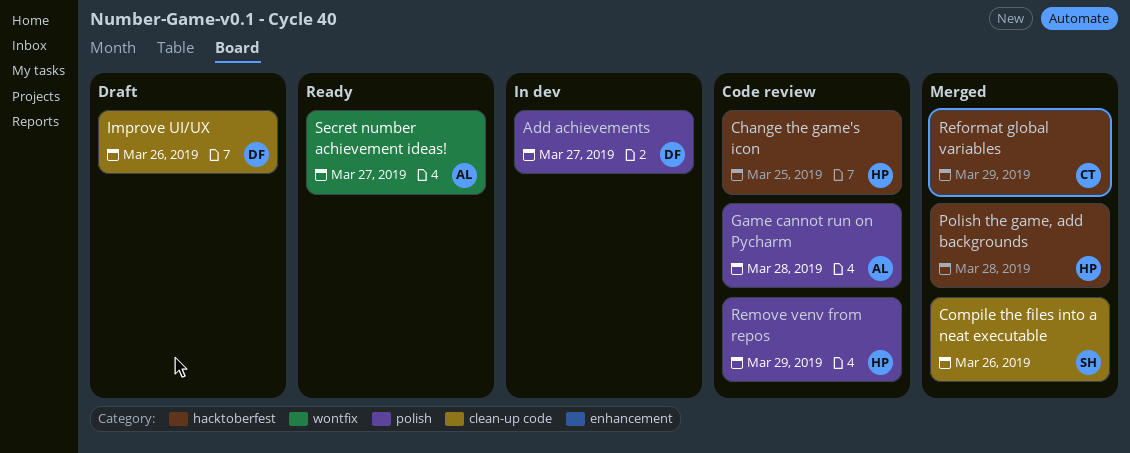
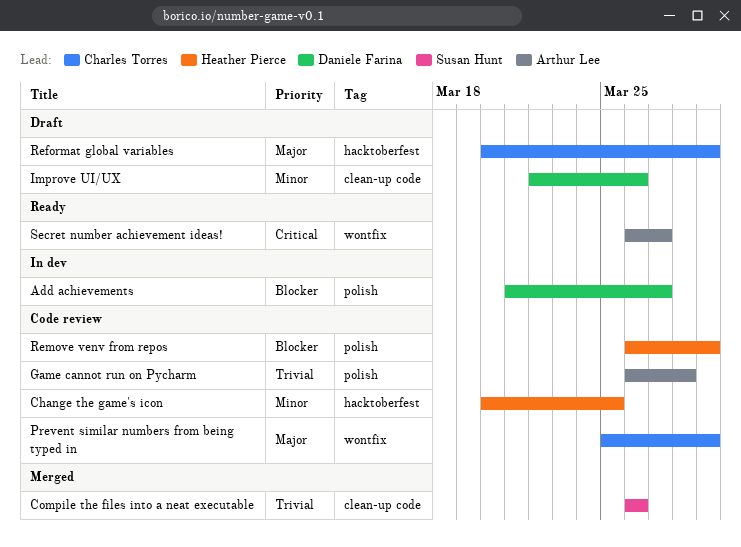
Polish the game, add backgrounds: present -> none
Prevent similar numbers from being typed in: none -> present
Reformat global variables, status: Merged -> Draft

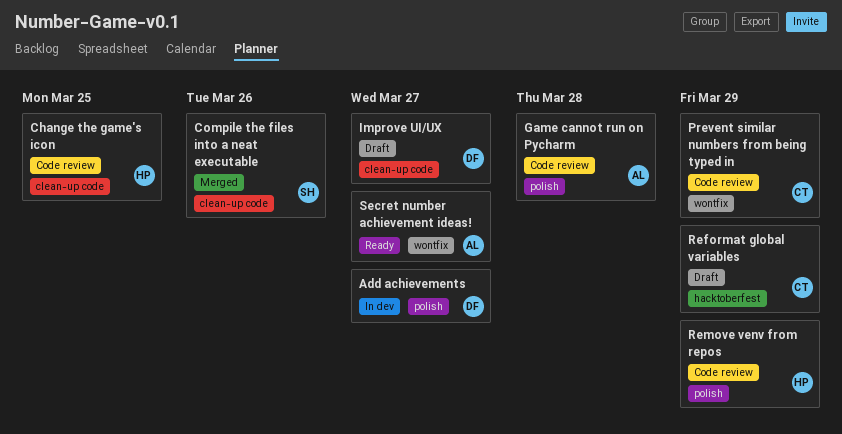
Change the game's icon, label: hacktoberfest -> clean-up code
Improve UI/UX, due: Mar 26 -> Mar 27

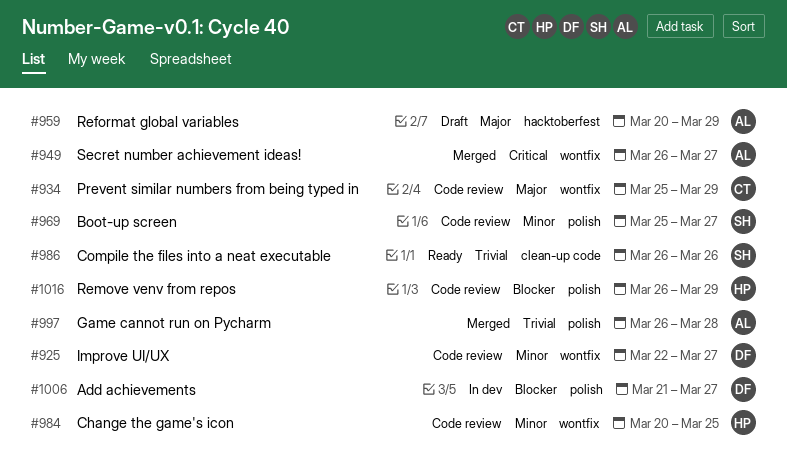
Boot-up screen: none -> present
Change the game's icon, label: clean-up code -> wontfix
Compile the files into a neat executable, status: Merged -> Ready
Game cannot run on Pycharm, status: Code review -> Merged
Improve UI/UX, status: Draft -> Code review
Improve UI/UX, label: clean-up code -> wontfix
Reformat global variables, owner: CT -> AL
Secret number achievement ideas!, status: Ready -> Merged

